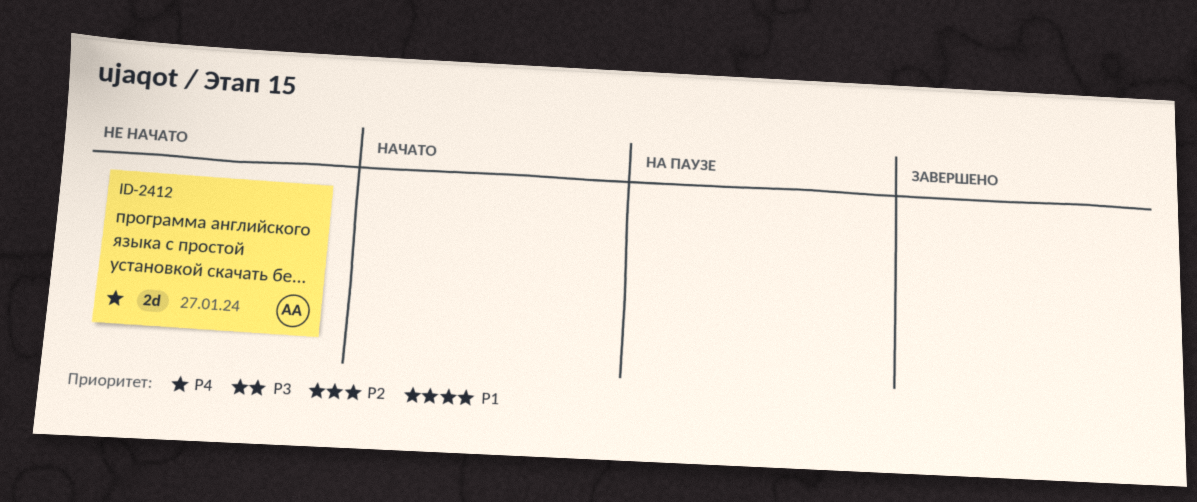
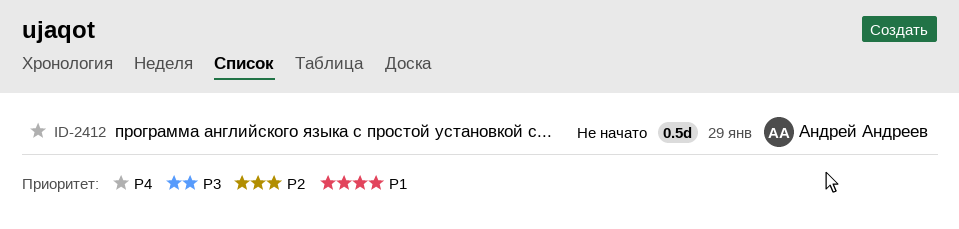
ID-2412, estimate: 2d -> 0.5d
ID-2412, due: Jan 27 -> Jan 29

